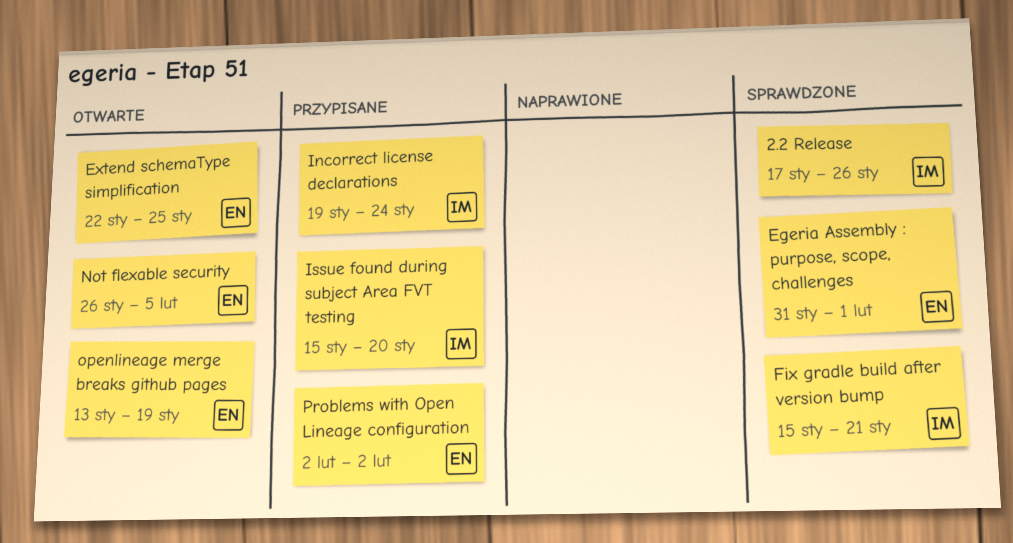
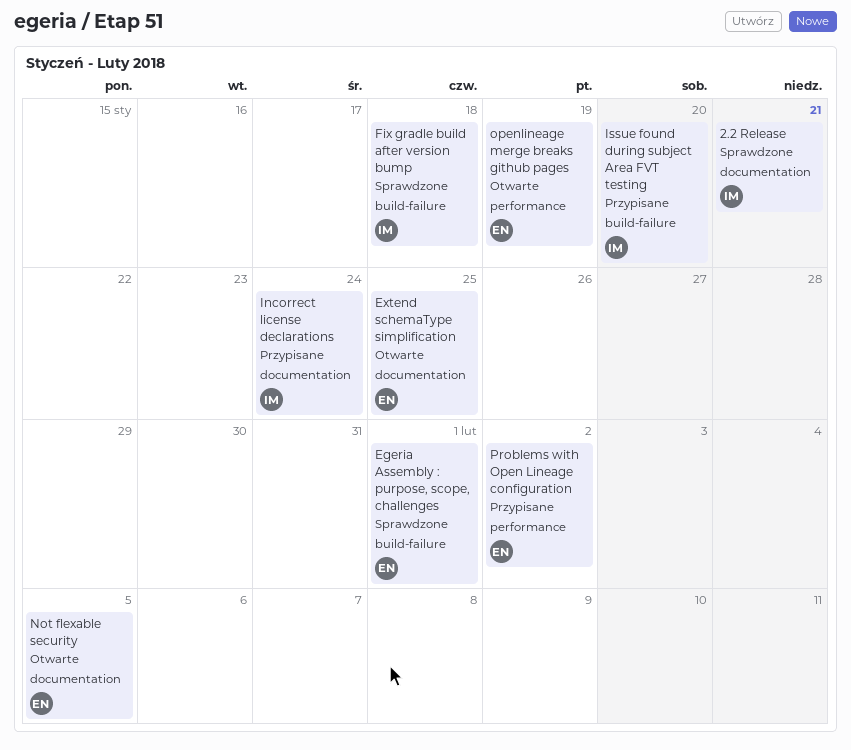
2.2 Release, due: Jan 26 -> Jan 21
Fix gradle build after version bump, due: Jan 21 -> Jan 18

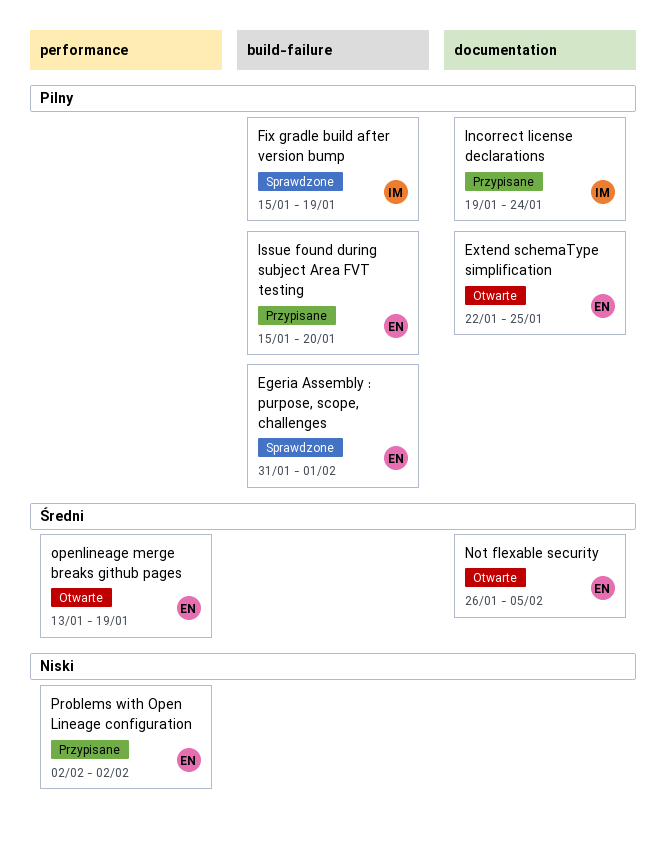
2.2 Release: present -> none
Fix gradle build after version bump, due: Jan 18 -> Jan 19
Issue found during subject Area FVT testing, owner: IM -> EN

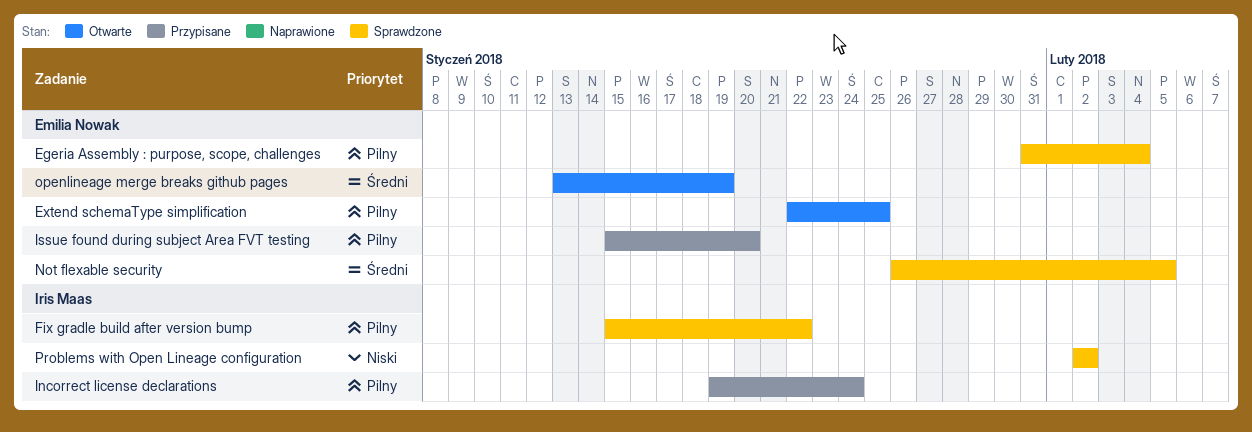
Egeria Assembly : purpose, scope, challenges, due: Feb 1 -> Feb 4
Fix gradle build after version bump, due: Jan 19 -> Jan 22
Not flexable security, status: Otwarte -> Sprawdzone
Problems with Open Lineage configuration, status: Przypisane -> Sprawdzone
Problems with Open Lineage configuration, owner: Emilia Nowak -> Iris Maas

